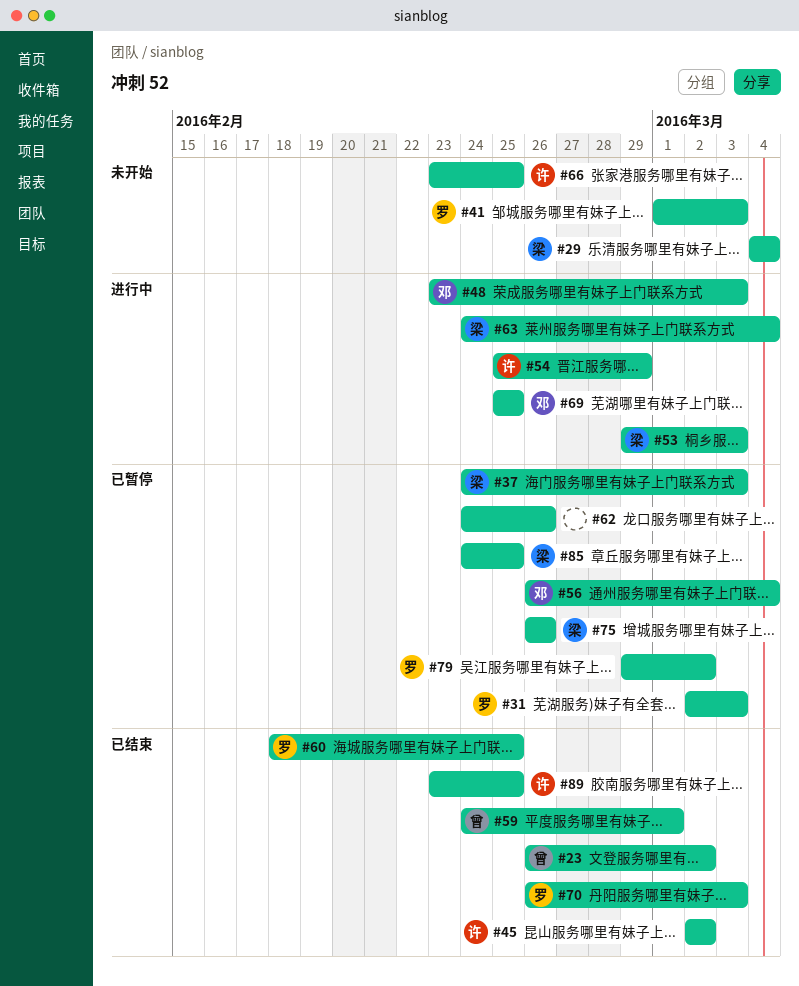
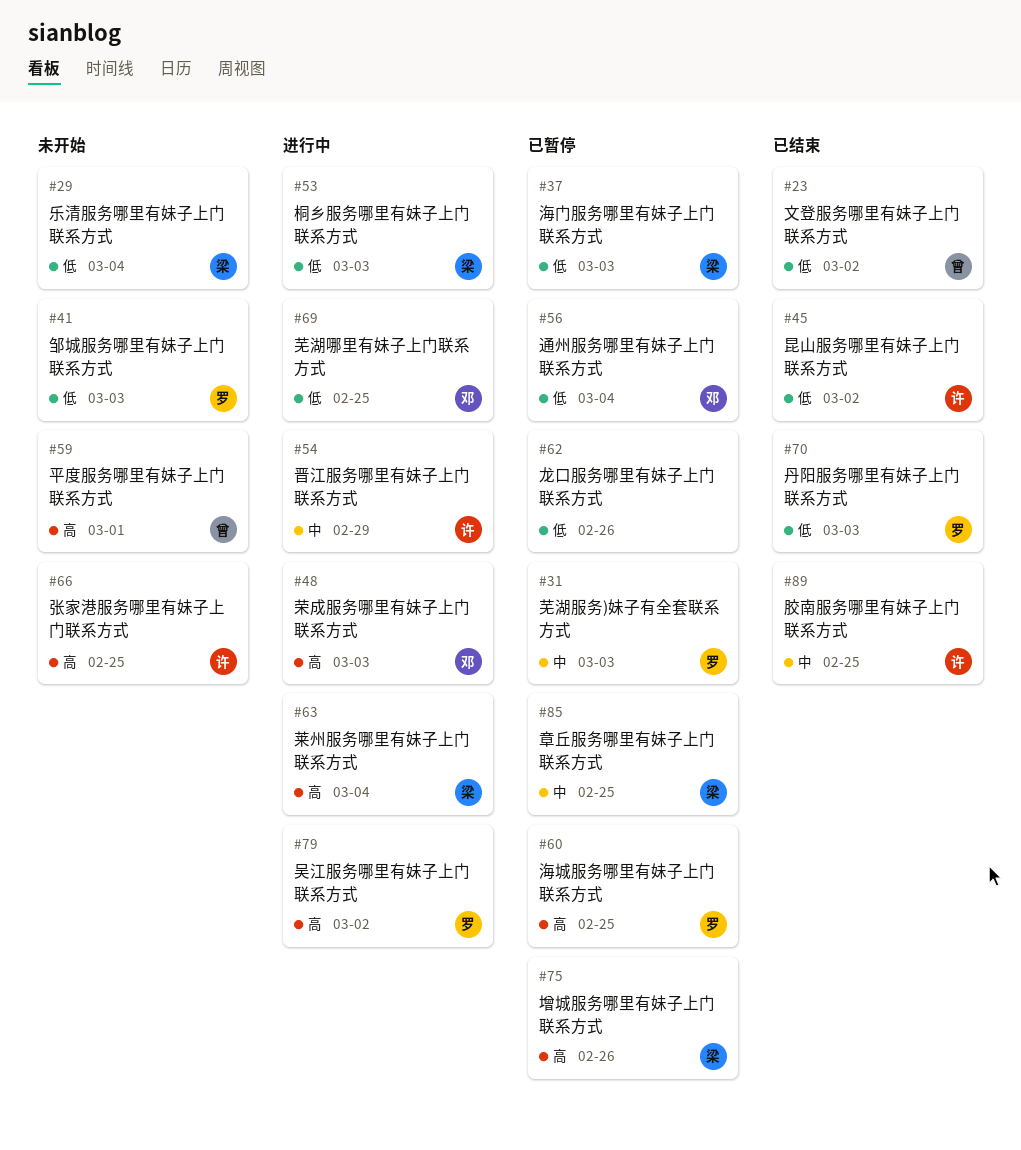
#59, status: 已结束 -> 未开始
#60, status: 已结束 -> 已暂停
#79, status: 已暂停 -> 进行中

